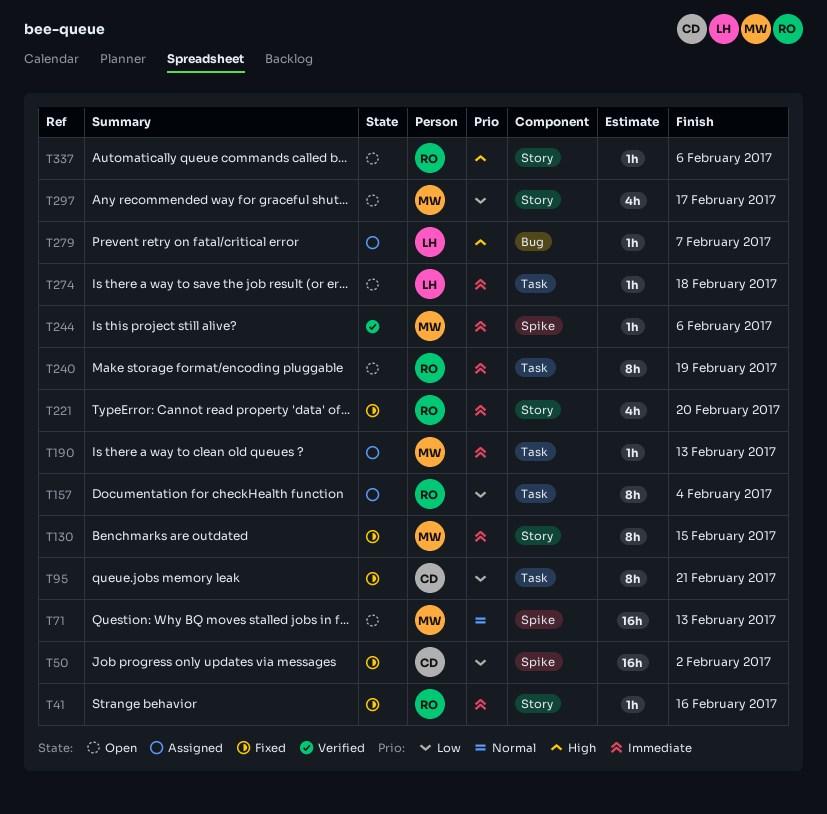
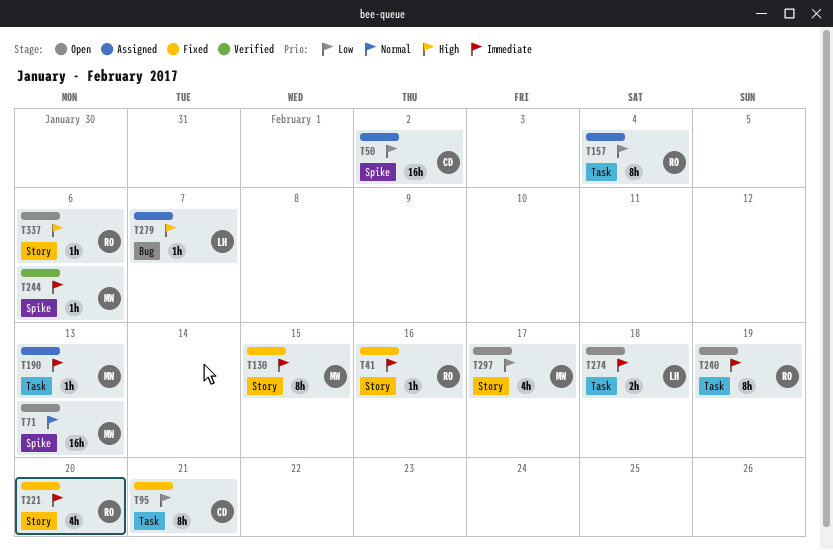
T50, status: Fixed -> Assigned
T274, estimate: 1h -> 2h

